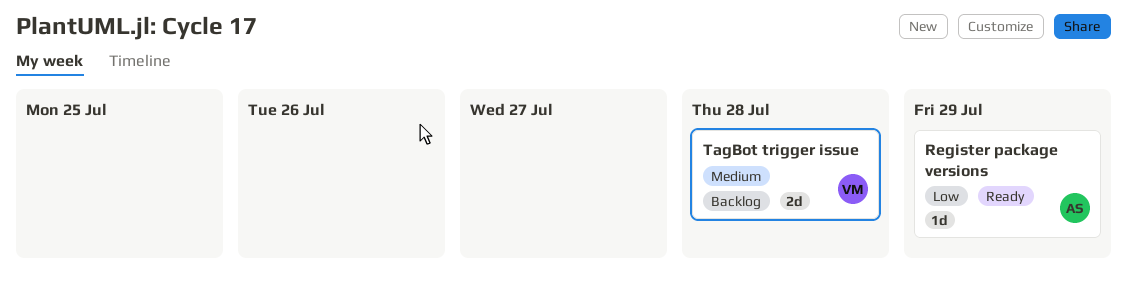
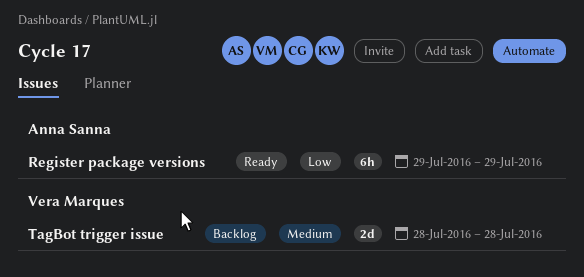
Register package versions, estimate: 1d -> 6h

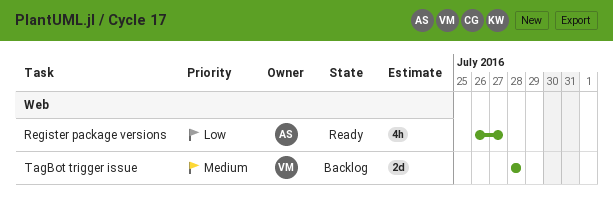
Register package versions, estimate: 6h -> 4h
Register package versions, start: Jul 29 -> Jul 26
Register package versions, due: Jul 29 -> Jul 27

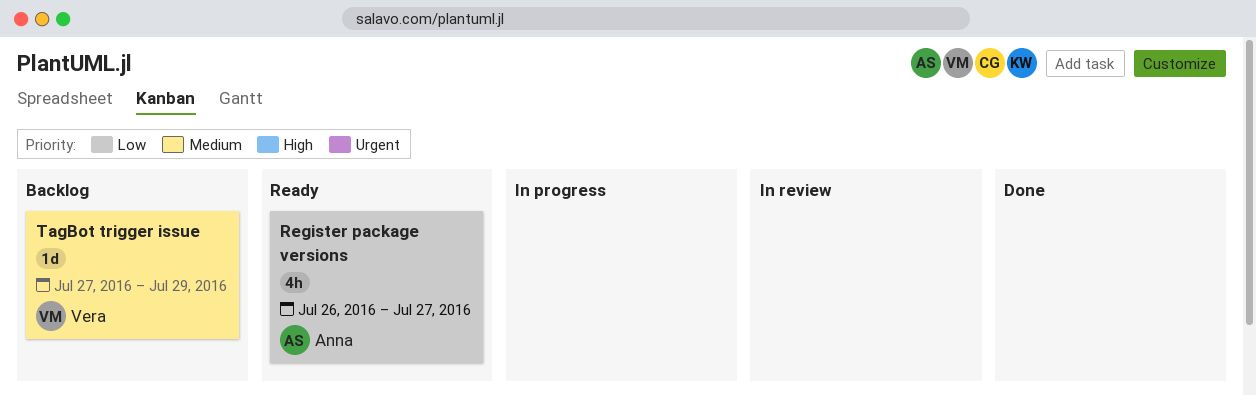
TagBot trigger issue, estimate: 2d -> 1d
TagBot trigger issue, start: Jul 28 -> Jul 27
TagBot trigger issue, due: Jul 28 -> Jul 29

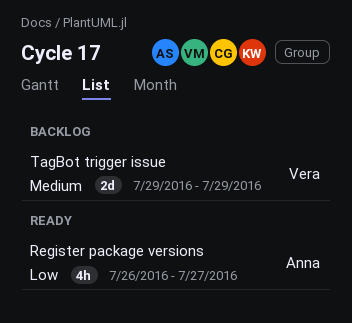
TagBot trigger issue, estimate: 1d -> 2d
TagBot trigger issue, start: Jul 27 -> Jul 29

